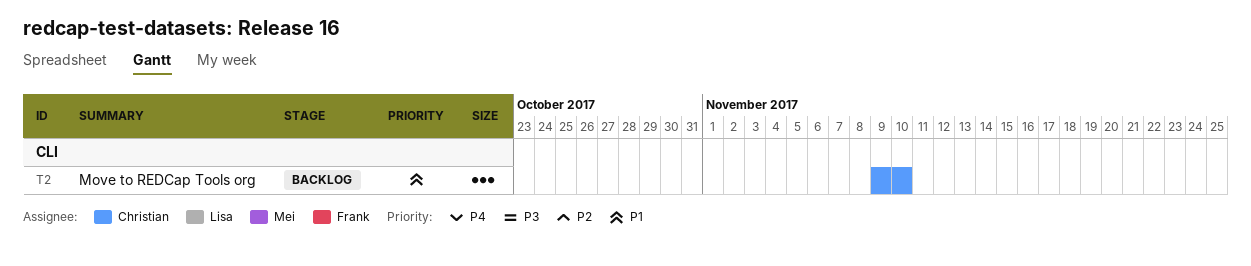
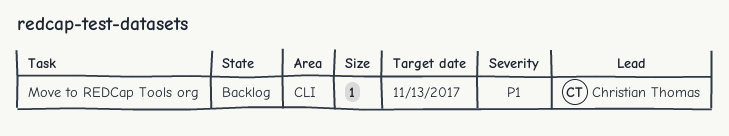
Move to REDCap Tools org, estimate: 3 -> 1
Move to REDCap Tools org, due: Nov 10 -> Nov 13

